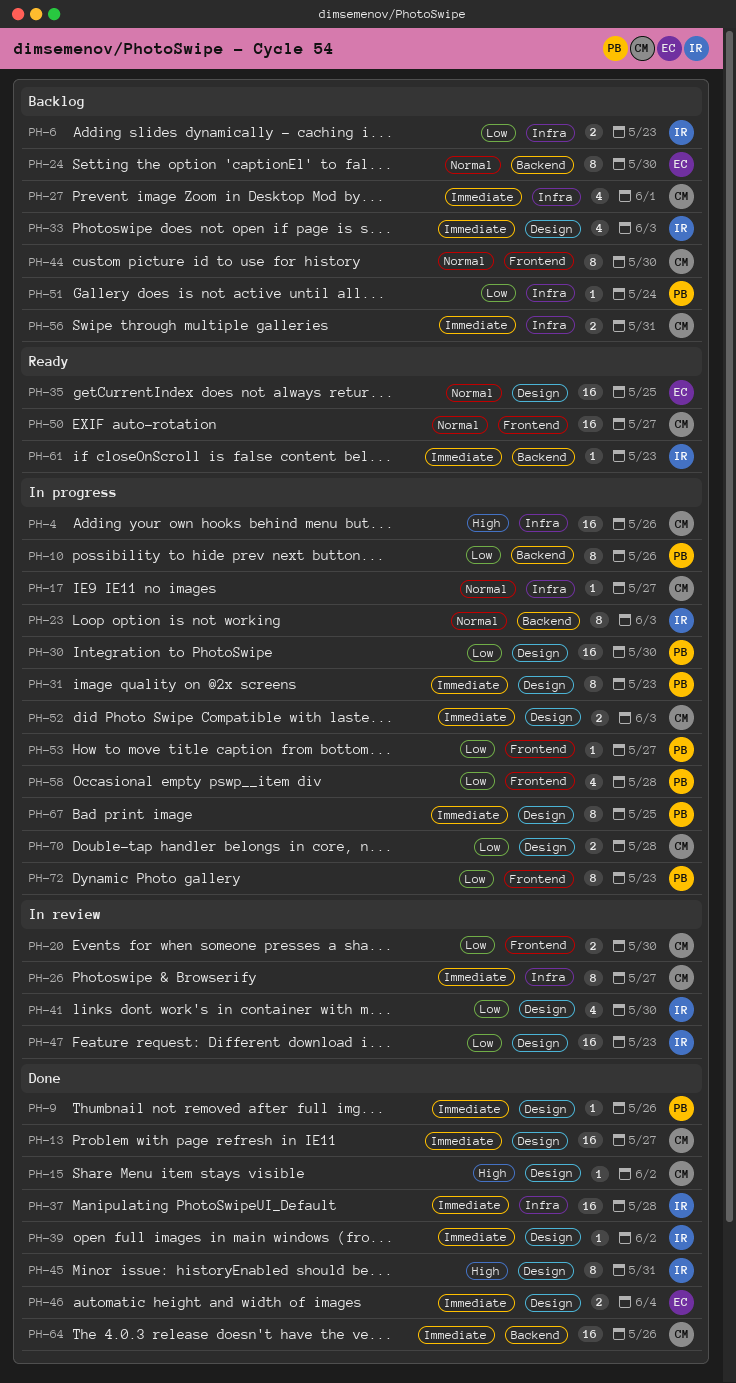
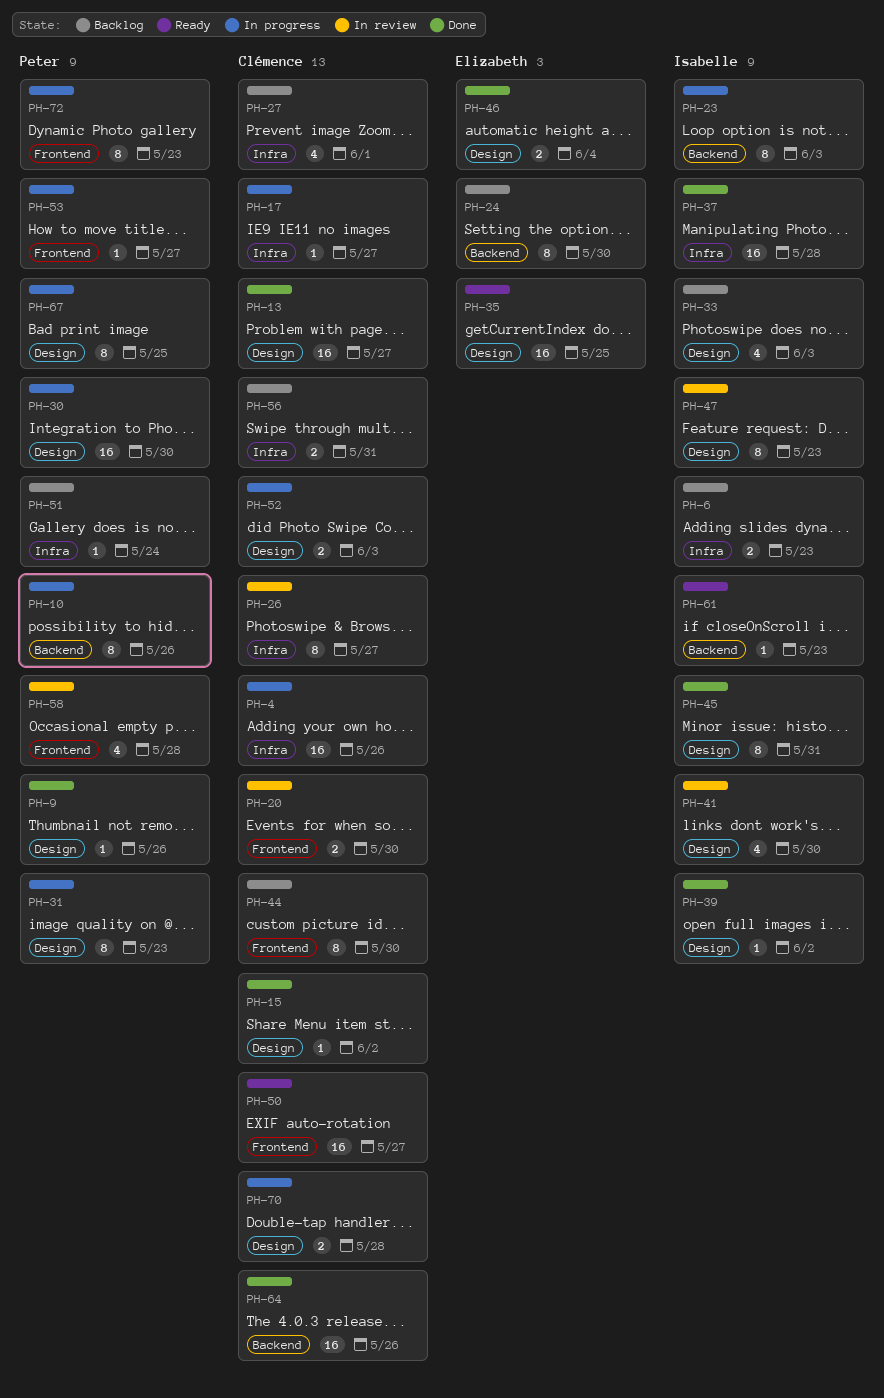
PH-47, estimate: 16 -> 8
PH-58, status: In progress -> In review

